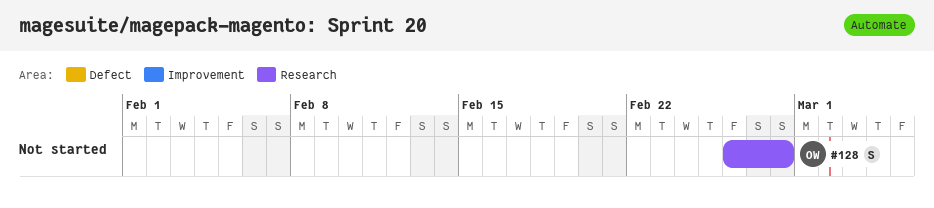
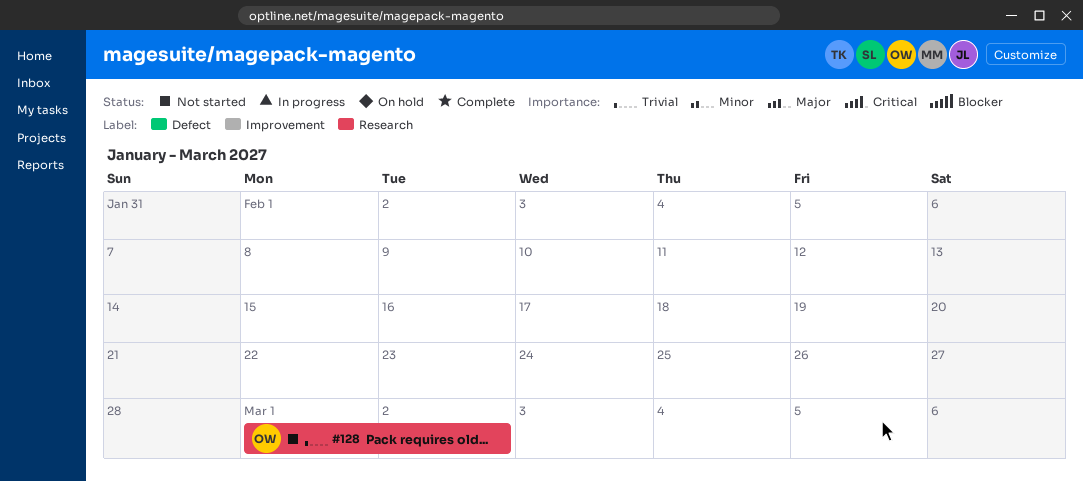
#128, start: Feb 26 -> Mar 1
#128, due: Feb 28 -> Mar 2

